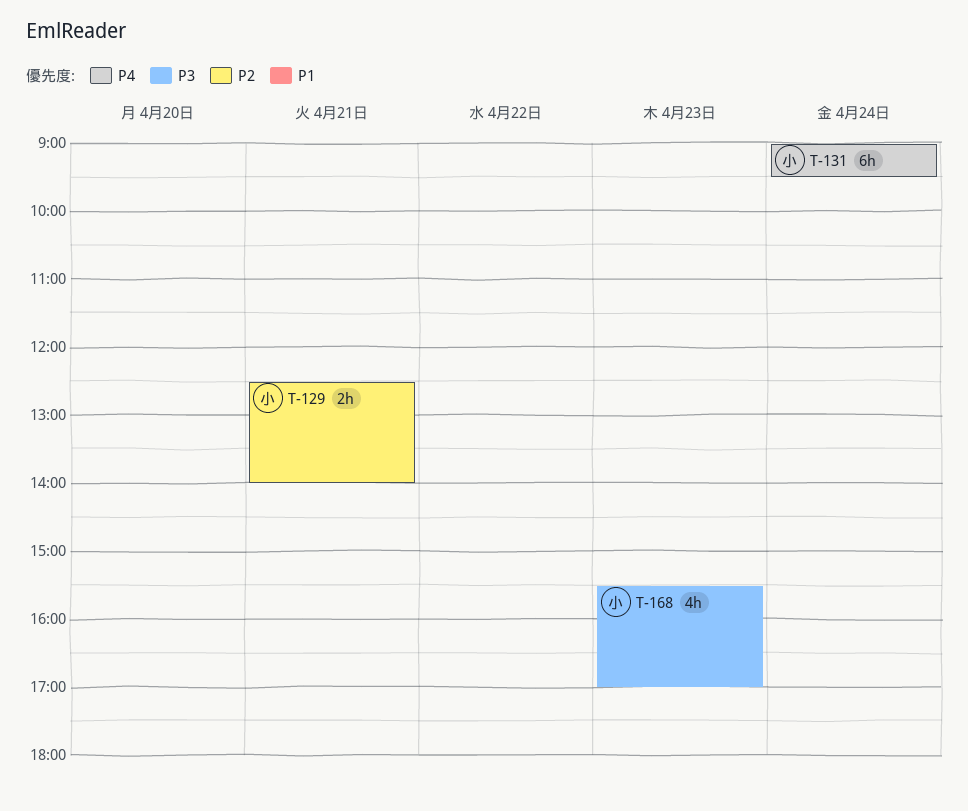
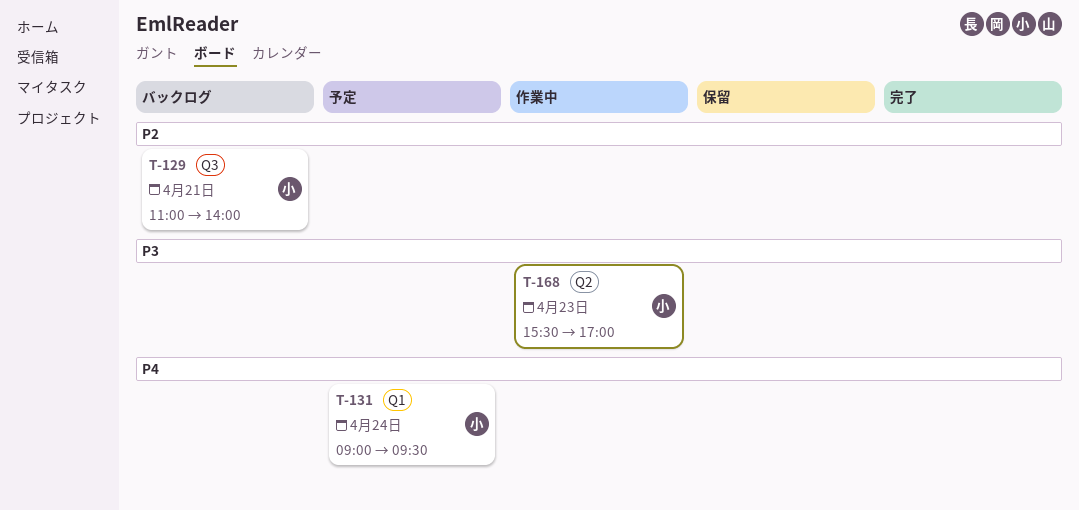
T-129, begins: 12:30 -> 11:00

